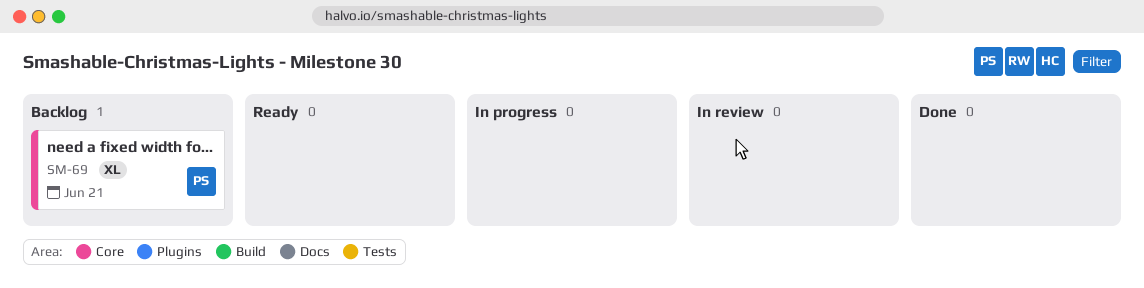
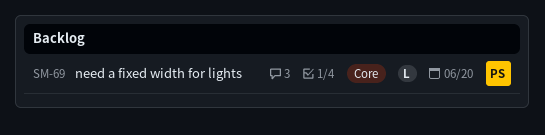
SM-69, estimate: XL -> L
SM-69, due: Jun 21 -> Jun 20

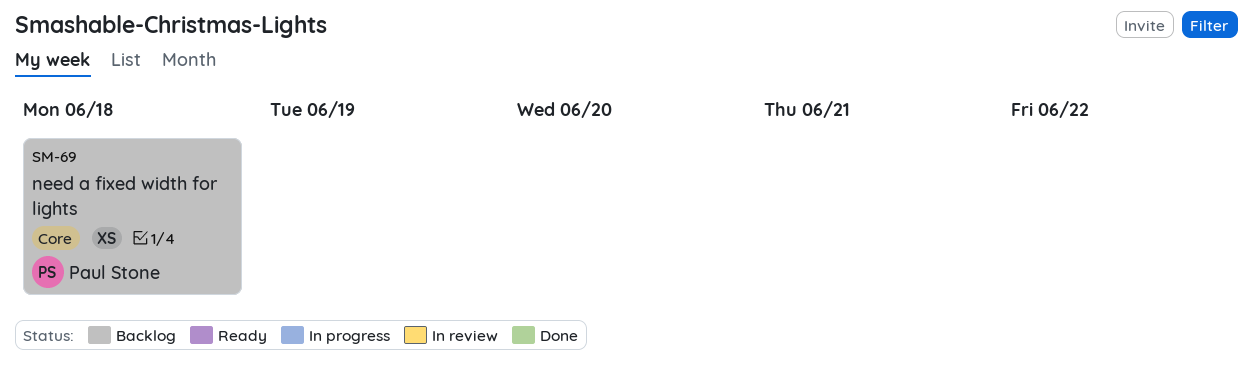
SM-69, estimate: L -> XS
SM-69, due: Jun 20 -> Jun 18

